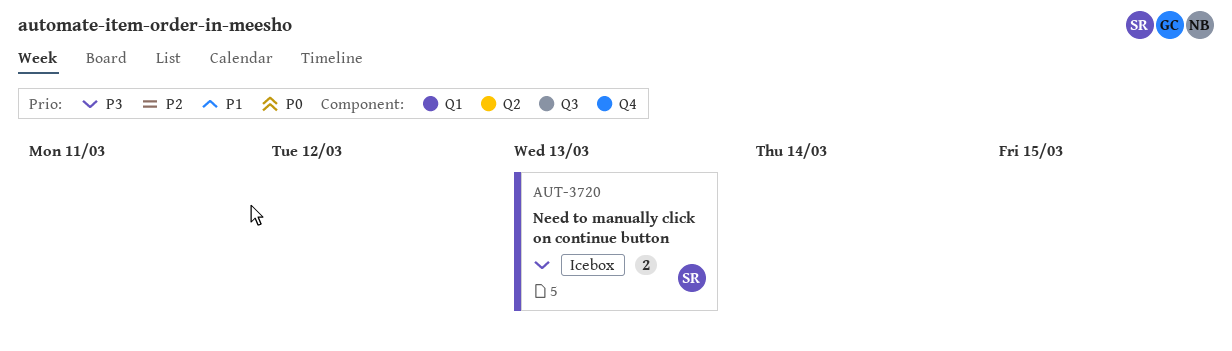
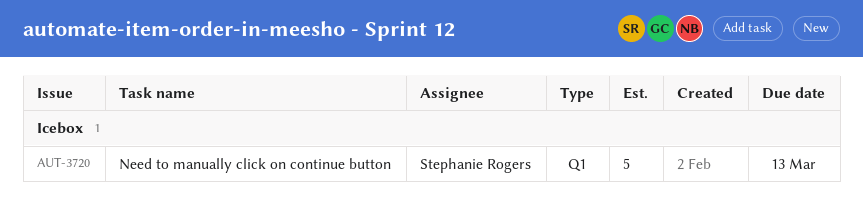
AUT-3720, estimate: 2 -> 5

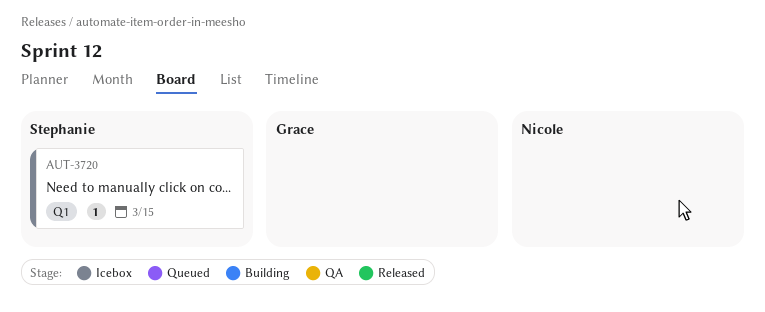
AUT-3720, estimate: 5 -> 1
AUT-3720, due: Mar 13 -> Mar 15

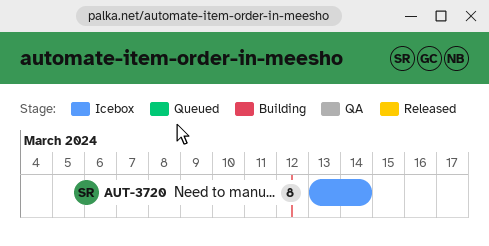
AUT-3720, estimate: 1 -> 8
AUT-3720, due: Mar 15 -> Mar 14

